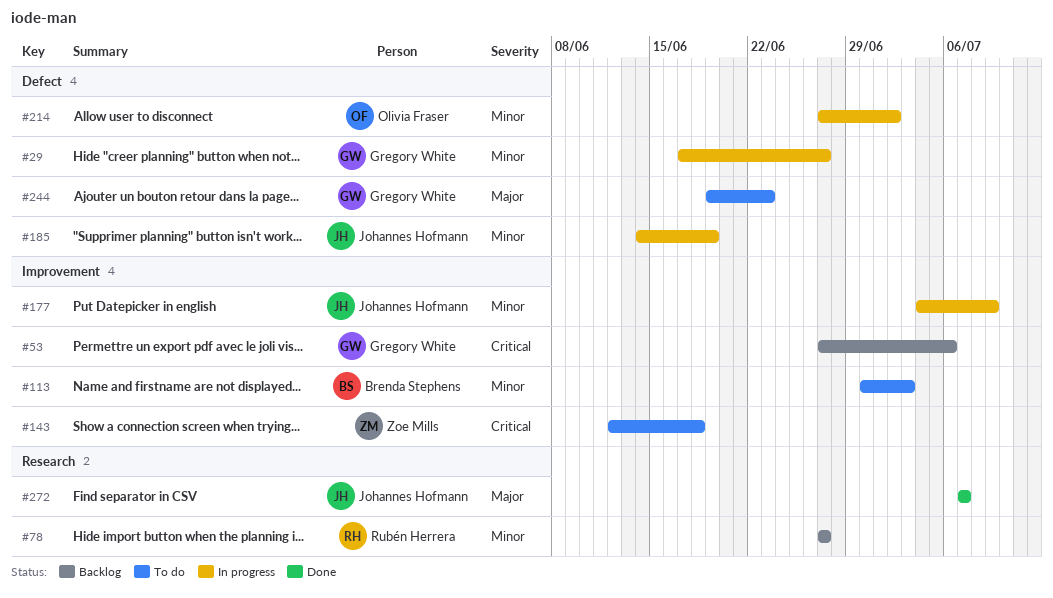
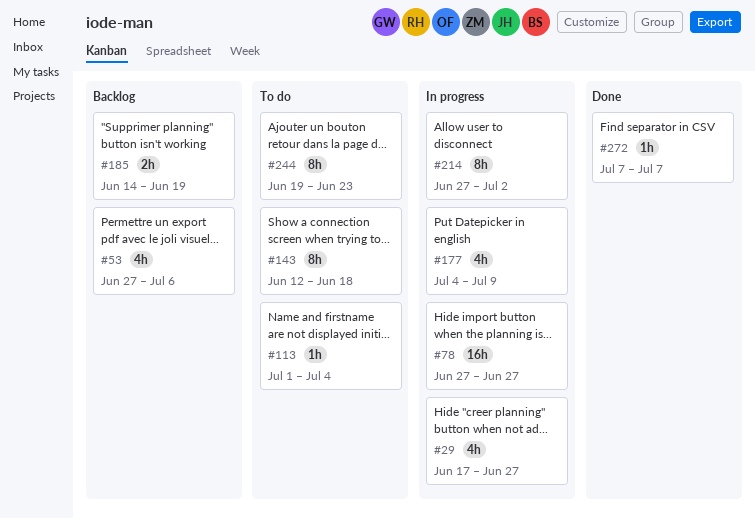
#78, status: Backlog -> In progress
#113, start: Jun 30 -> Jul 1
#113, due: Jul 3 -> Jul 4
#185, status: In progress -> Backlog

